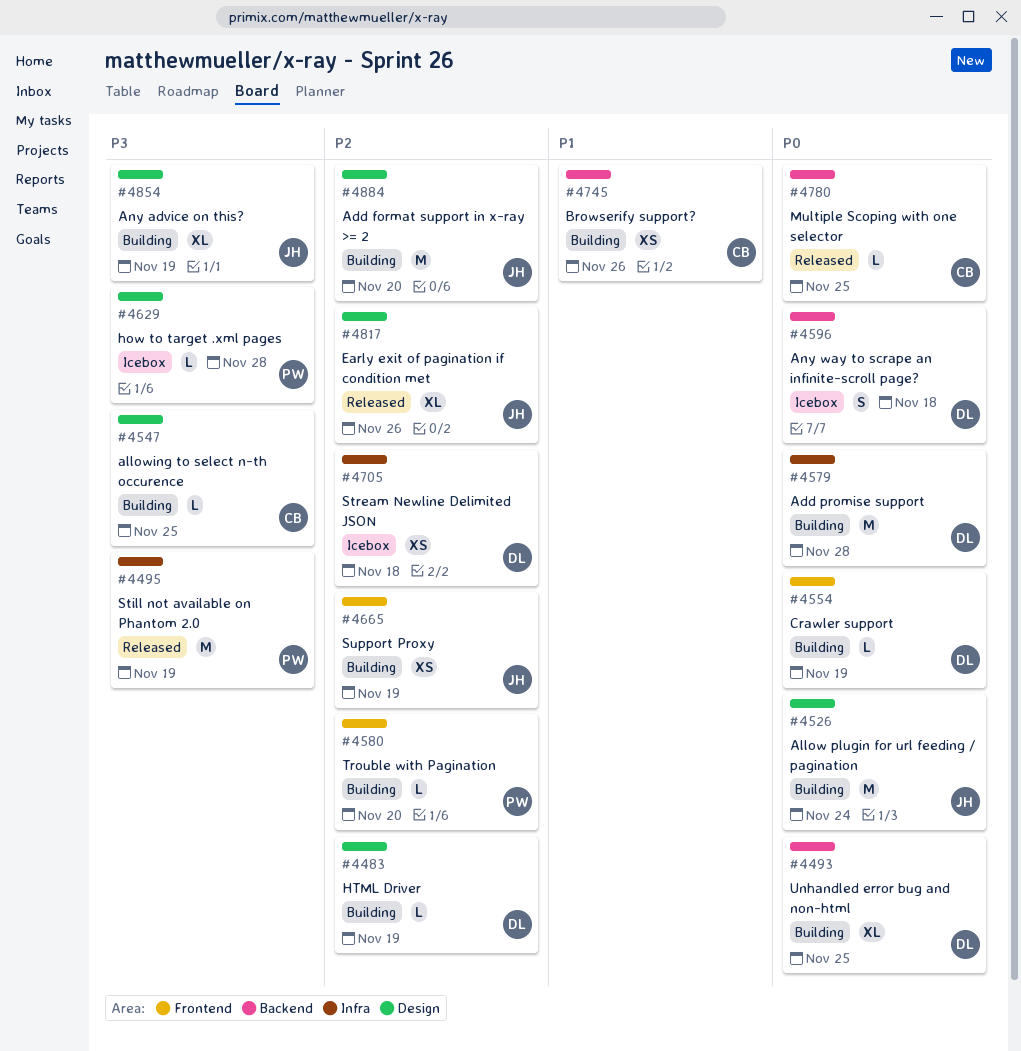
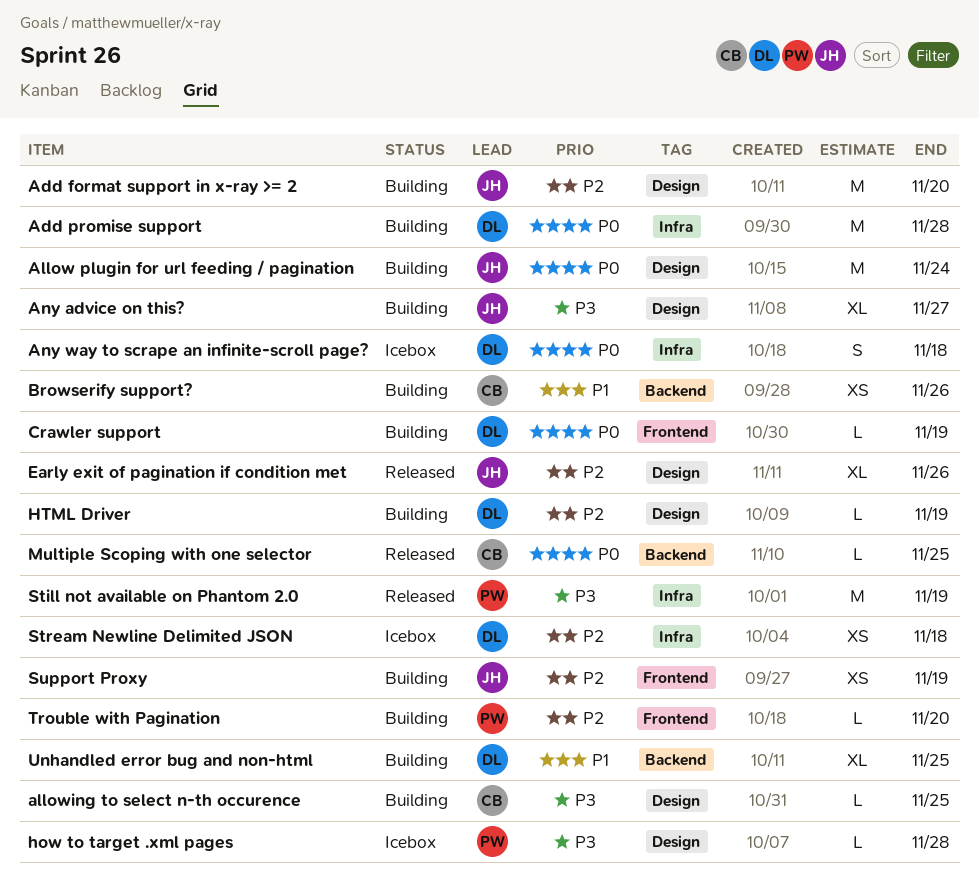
Any advice on this?, due: Nov 19 -> Nov 27
Any way to scrape an infinite-scroll page?, label: Backend -> Infra
Unhandled error bug and non-html, priority: P0 -> P1

